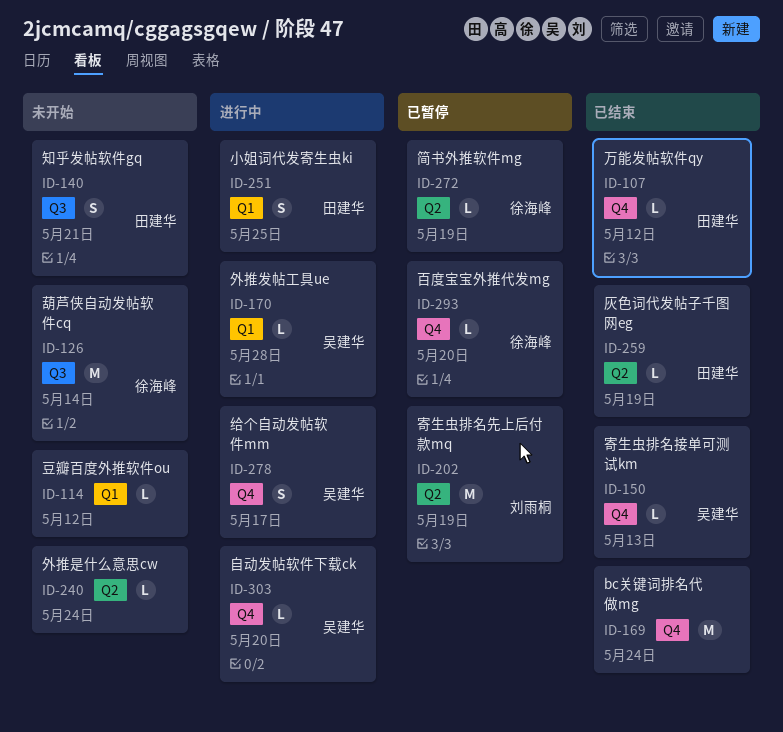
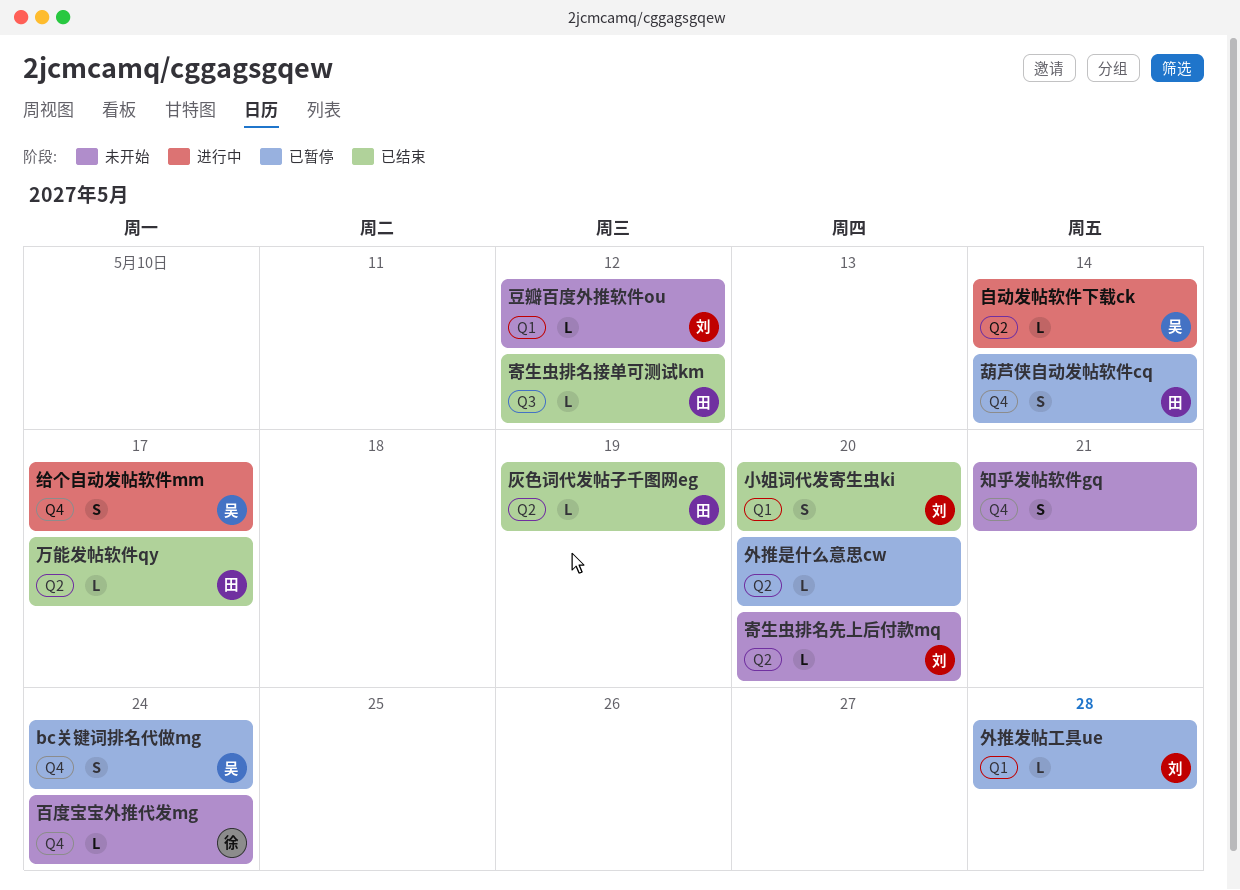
bc关键词排名代做mg, status: 已结束 -> 已暂停
bc关键词排名代做mg, owner: none -> 吴建华
bc关键词排名代做mg, estimate: M -> S
万能发帖软件qy, label: Q4 -> Q2
万能发帖软件qy, due: May 12 -> May 17
外推发帖工具ue, status: 进行中 -> 已暂停
外推发帖工具ue, owner: 吴建华 -> 刘雨桐
外推是什么意思cw, status: 未开始 -> 已暂停
外推是什么意思cw, due: May 24 -> May 20
寄生虫排名先上后付款mq, status: 已暂停 -> 未开始
寄生虫排名先上后付款mq, estimate: M -> L
寄生虫排名先上后付款mq, due: May 19 -> May 20
寄生虫排名接单可测试km, owner: 吴建华 -> 田建华
寄生虫排名接单可测试km, label: Q4 -> Q3
寄生虫排名接单可测试km, due: May 13 -> May 12
小姐词代发寄生虫ki, status: 进行中 -> 已结束
小姐词代发寄生虫ki, owner: 田建华 -> 刘雨桐
小姐词代发寄生虫ki, due: May 25 -> May 20
百度宝宝外推代发mg, status: 已暂停 -> 未开始
百度宝宝外推代发mg, due: May 20 -> May 24
知乎发帖软件gq, owner: 田建华 -> none
知乎发帖软件gq, label: Q3 -> Q4
简书外推软件mg: present -> none
自动发帖软件下载ck, label: Q4 -> Q2
自动发帖软件下载ck, due: May 20 -> May 14
葫芦侠自动发帖软件cq, status: 未开始 -> 已暂停
葫芦侠自动发帖软件cq, owner: 徐海峰 -> 田建华
葫芦侠自动发帖软件cq, label: Q3 -> Q4
葫芦侠自动发帖软件cq, estimate: M -> S
豆瓣百度外推软件ou, owner: none -> 刘雨桐

